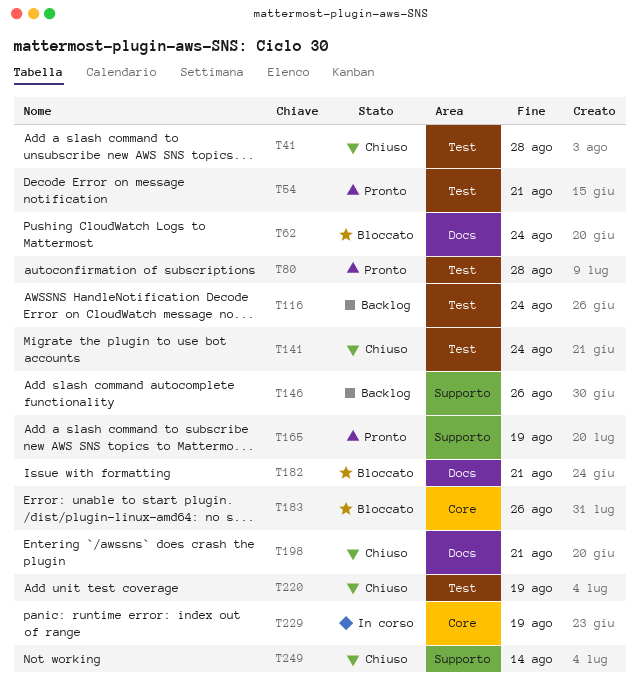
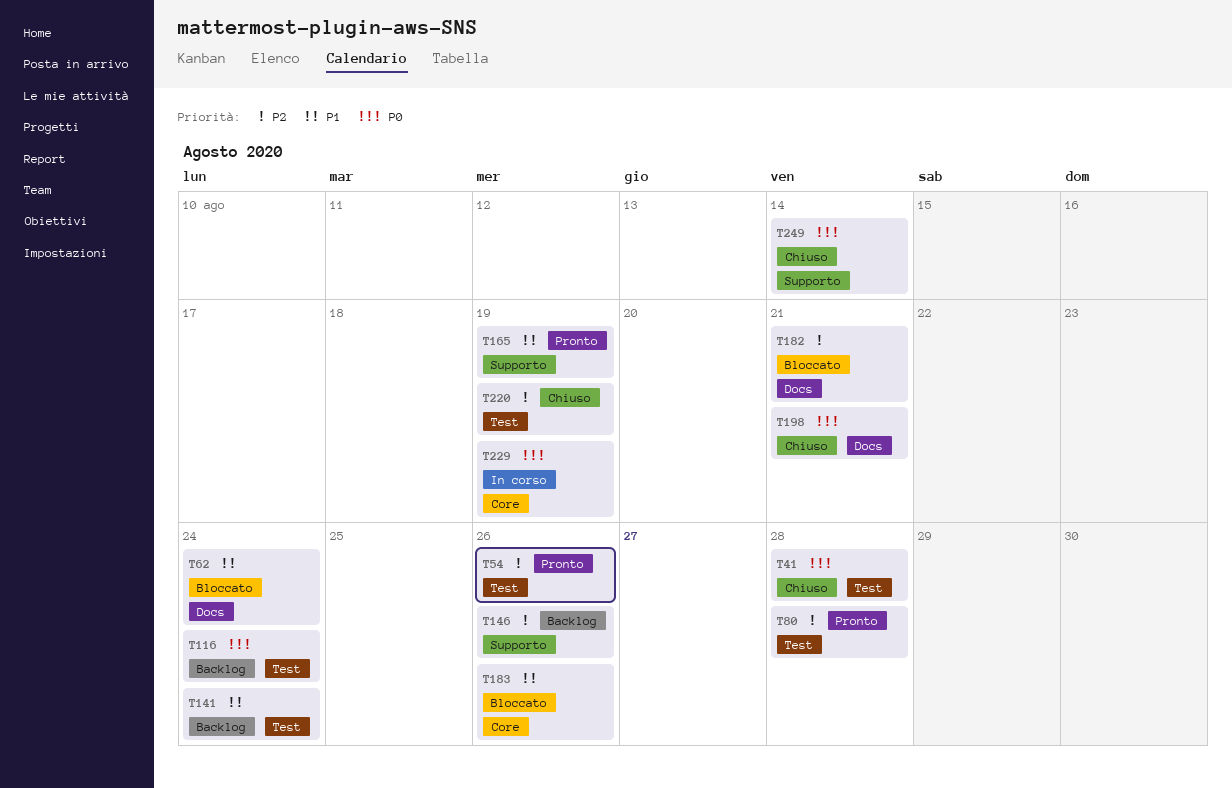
T54, due: Aug 21 -> Aug 26
T141, status: Chiuso -> Backlog

